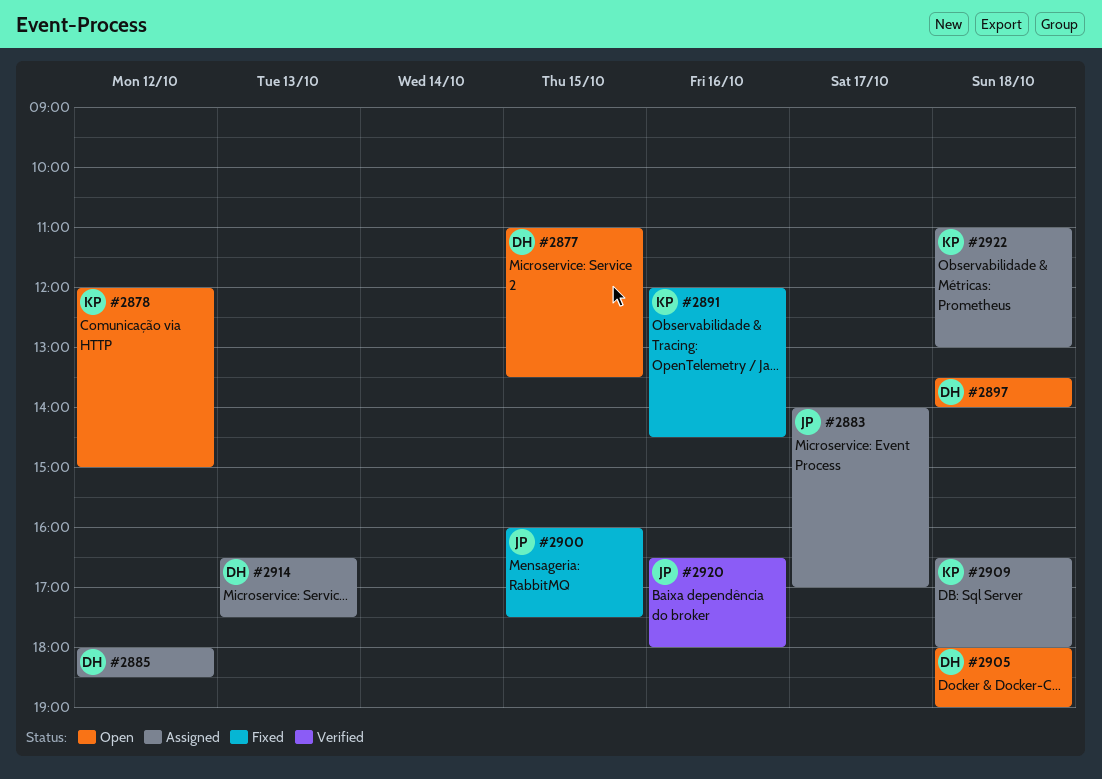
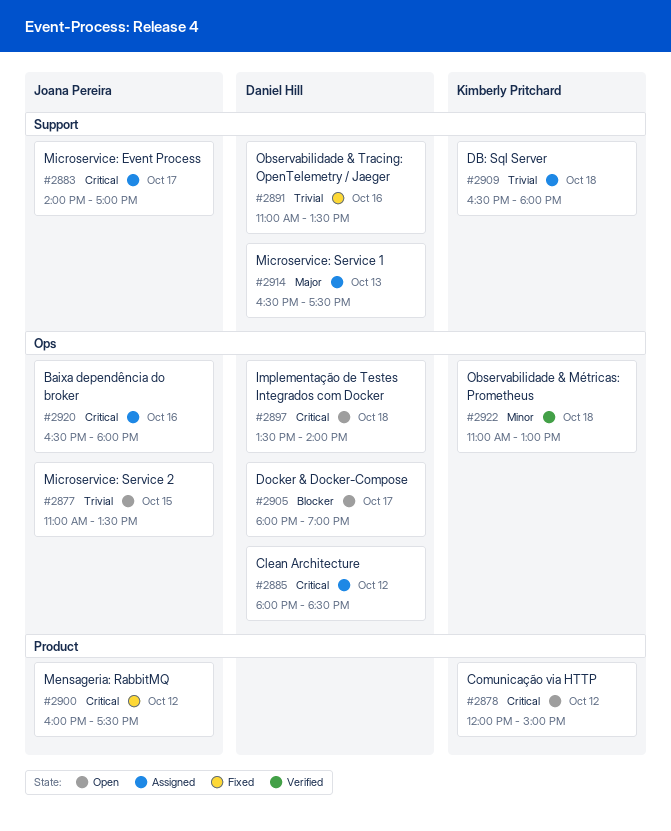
#2877, owner: Daniel Hill -> Joana Pereira
#2891, owner: Kimberly Pritchard -> Daniel Hill
#2891, begins: 12:00 -> 11:00
#2891, ends: 14:30 -> 13:30
#2900, day: Oct 15 -> Oct 12
#2905, day: Oct 18 -> Oct 17
#2920, status: Verified -> Assigned
#2922, status: Assigned -> Verified

